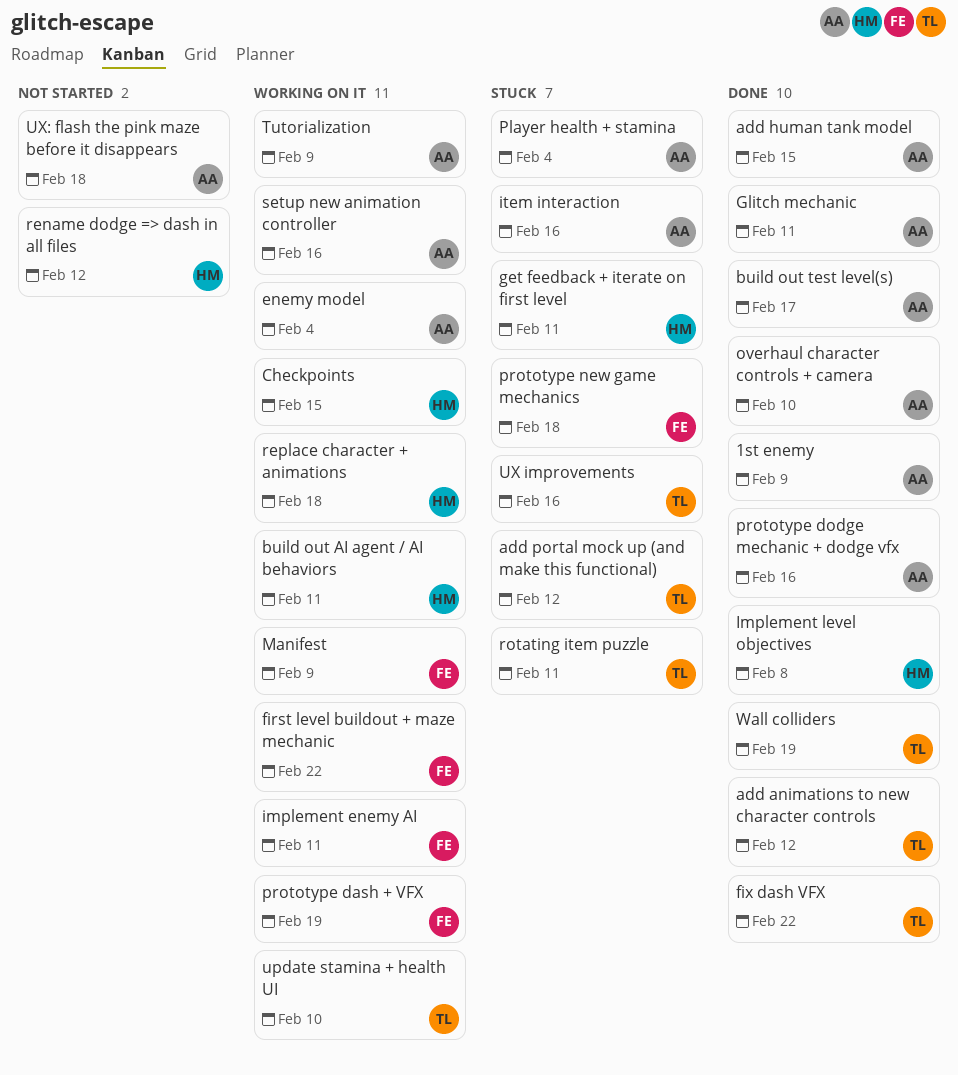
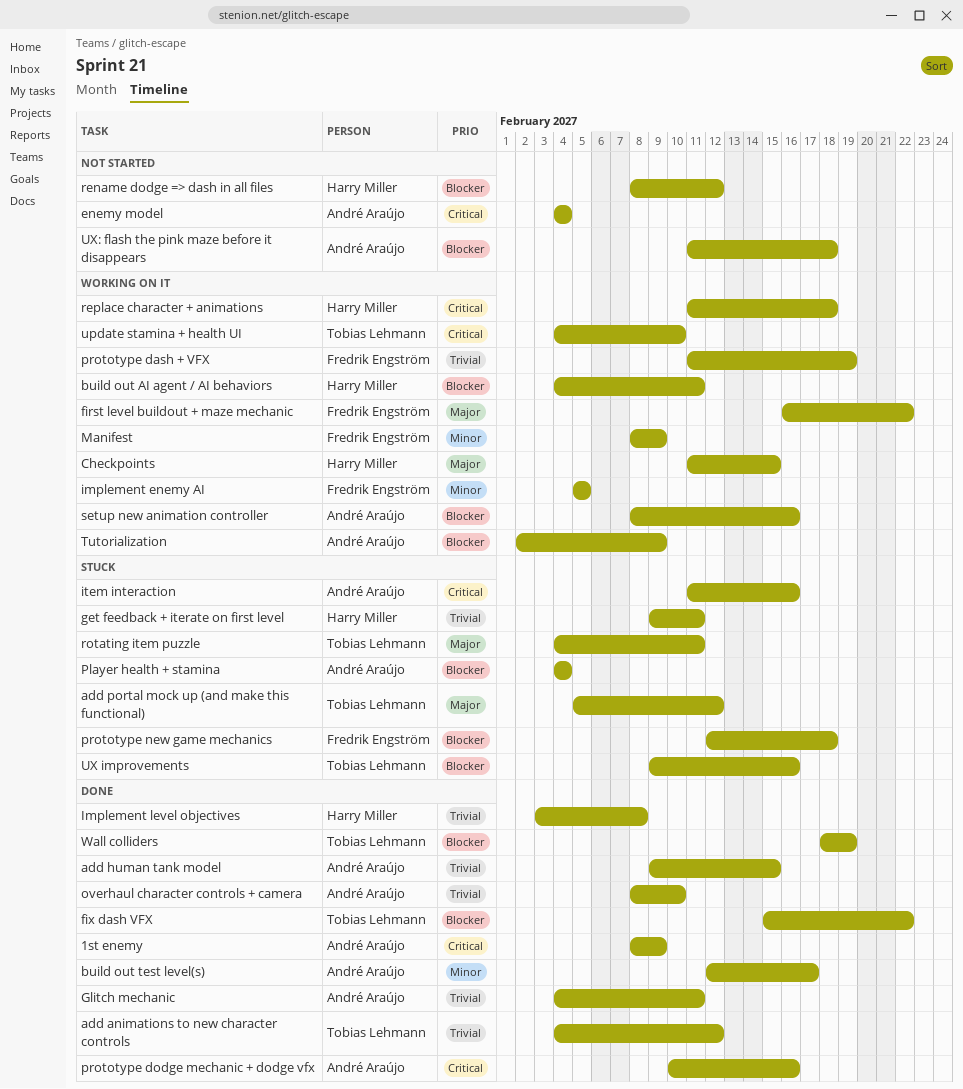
enemy model, status: Working on it -> Not started
implement enemy AI, due: Feb 11 -> Feb 5

